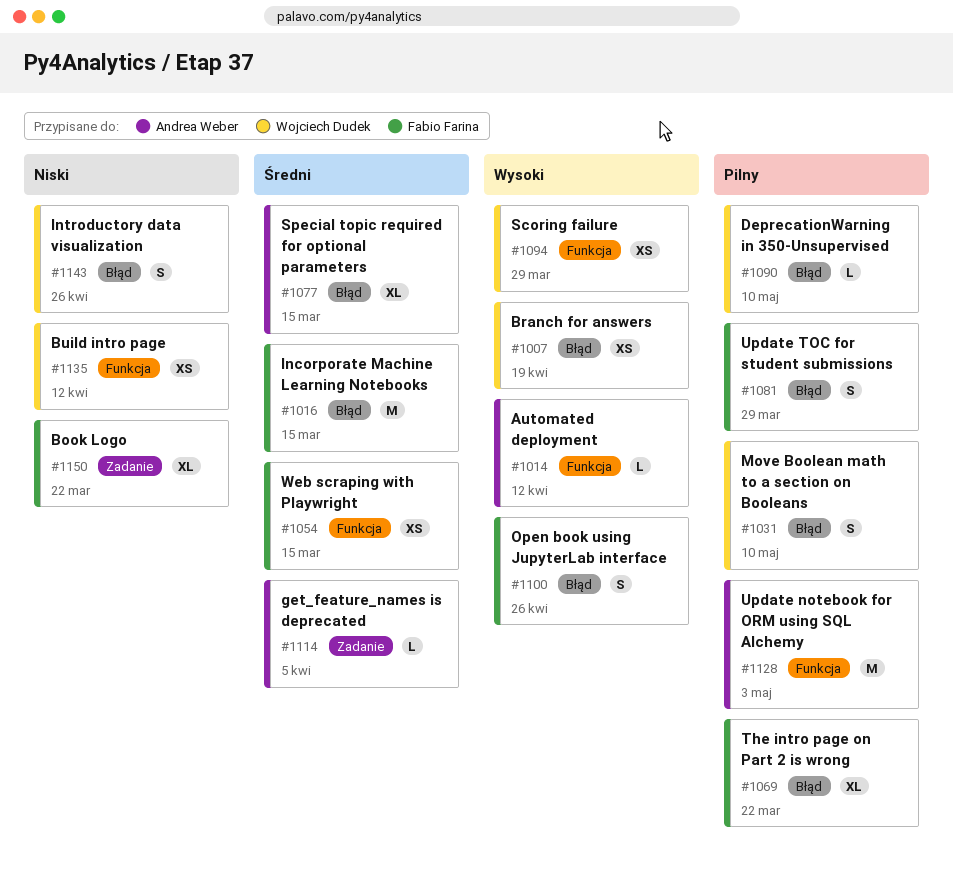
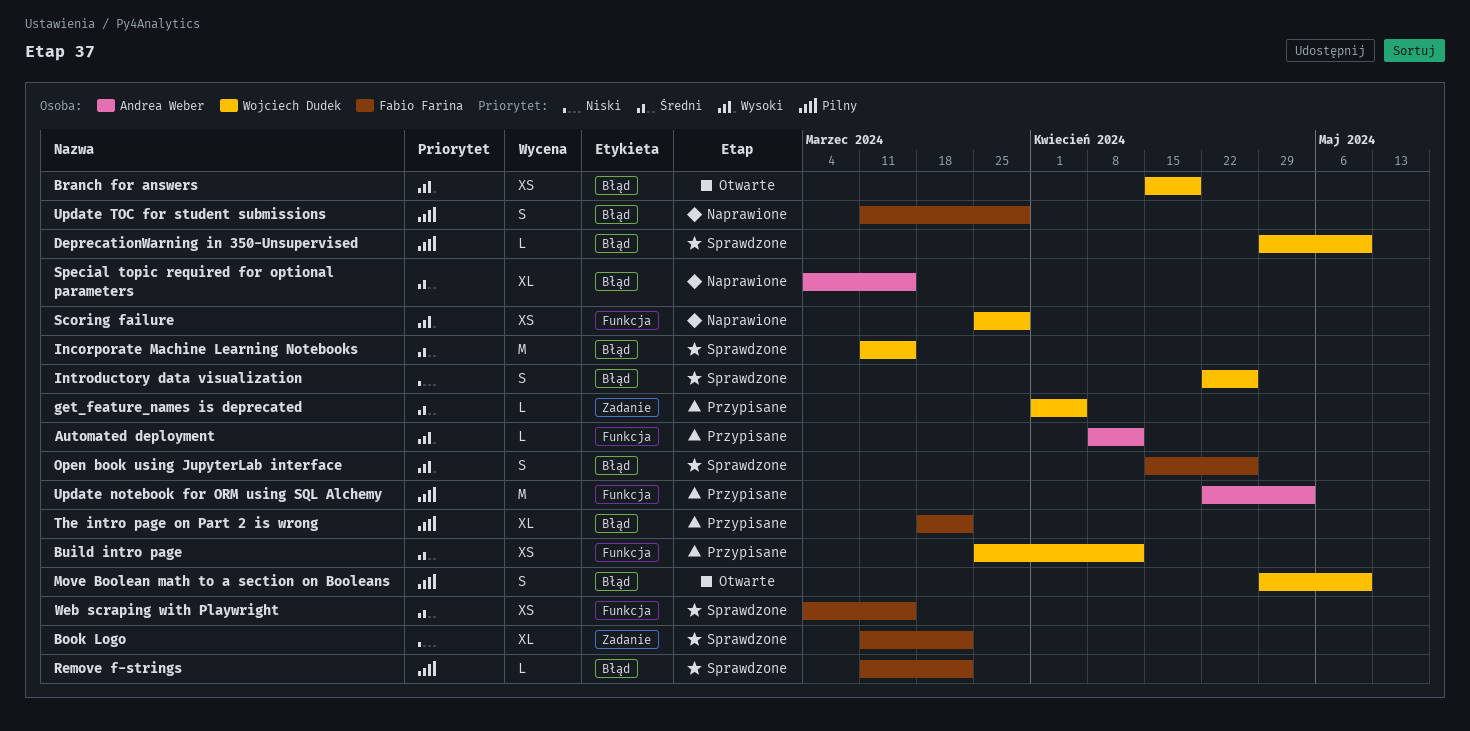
Build intro page, priority: Niski -> Średni
get_feature_names is deprecated, owner: Andrea Weber -> Wojciech Dudek
Incorporate Machine Learning Notebooks, owner: Fabio Farina -> Wojciech Dudek
Remove f-strings: none -> present

